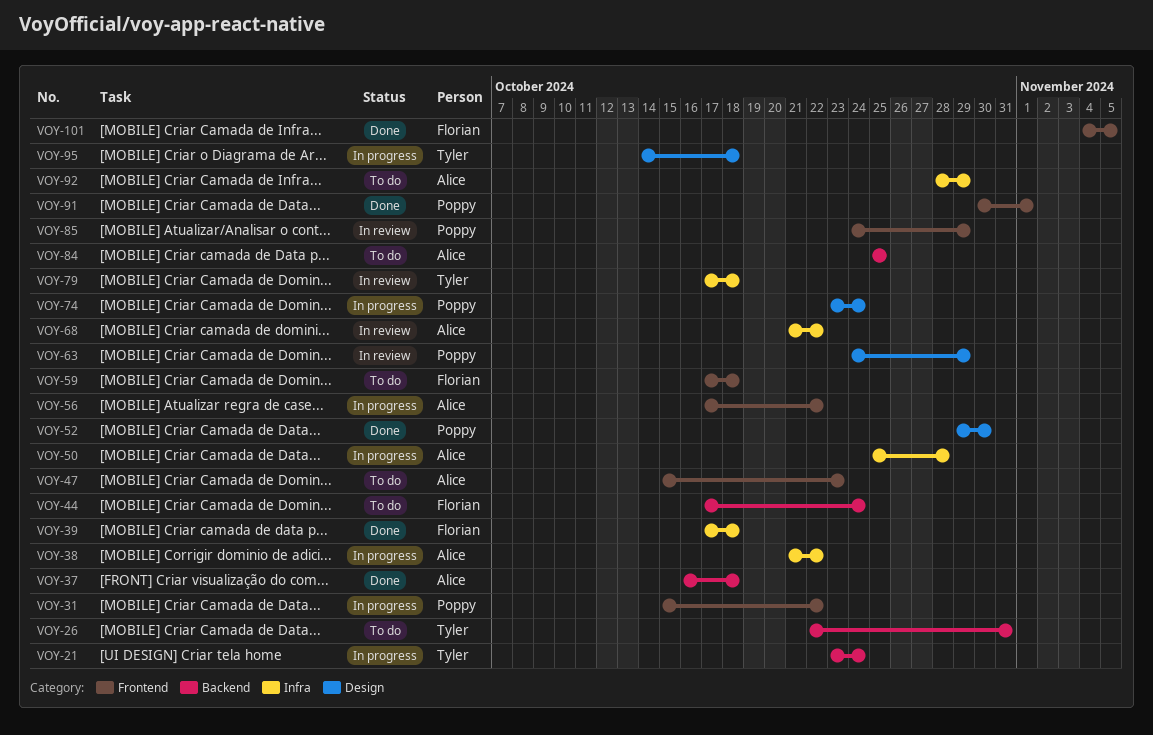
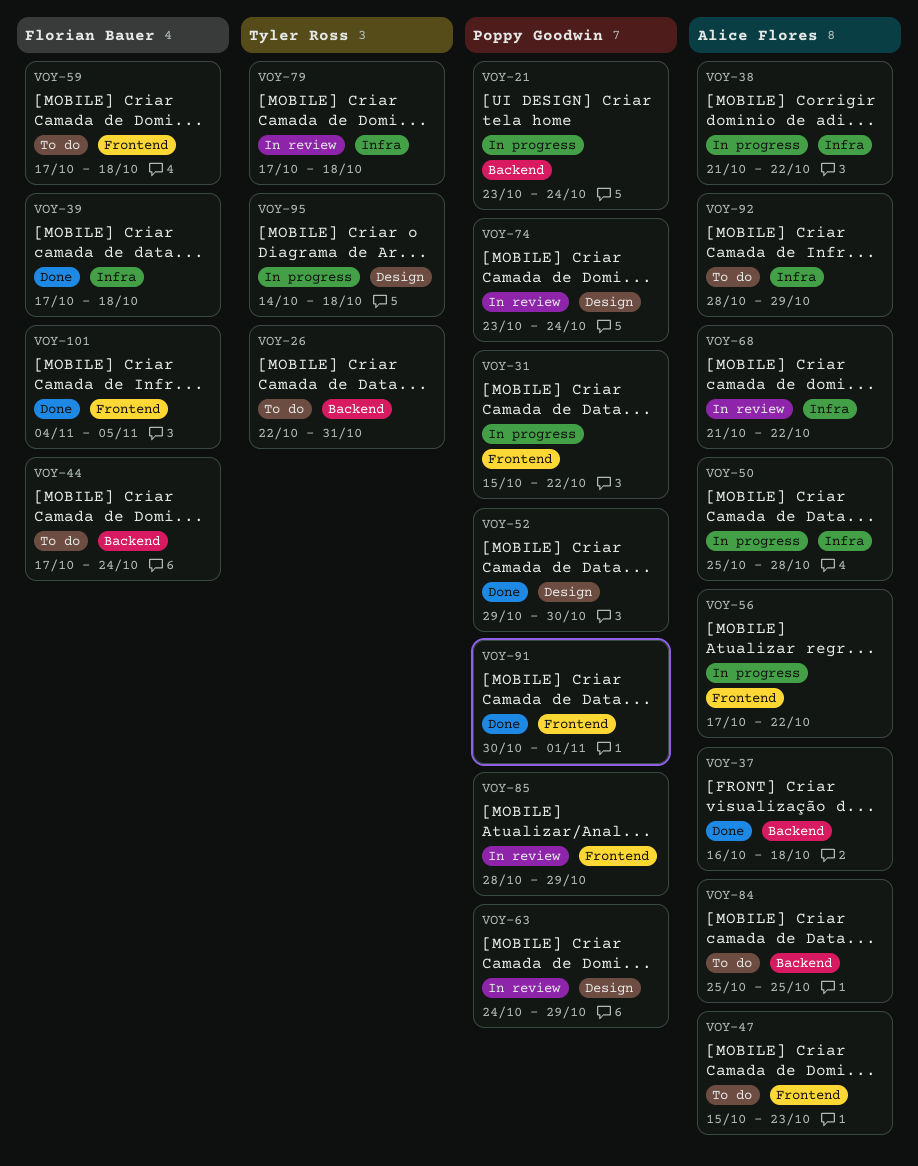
VOY-21, owner: Tyler Ross -> Poppy Goodwin
VOY-74, status: In progress -> In review
VOY-85, start: Oct 24 -> Oct 28

